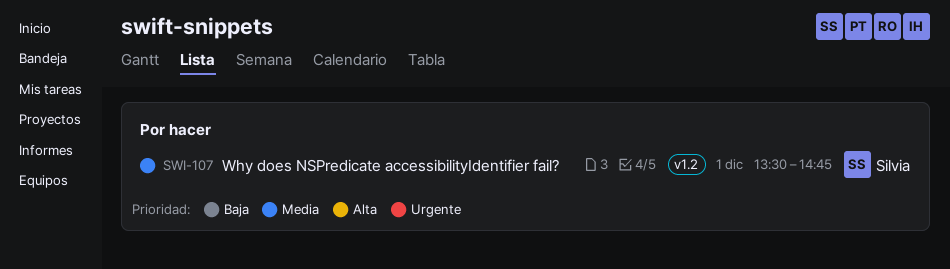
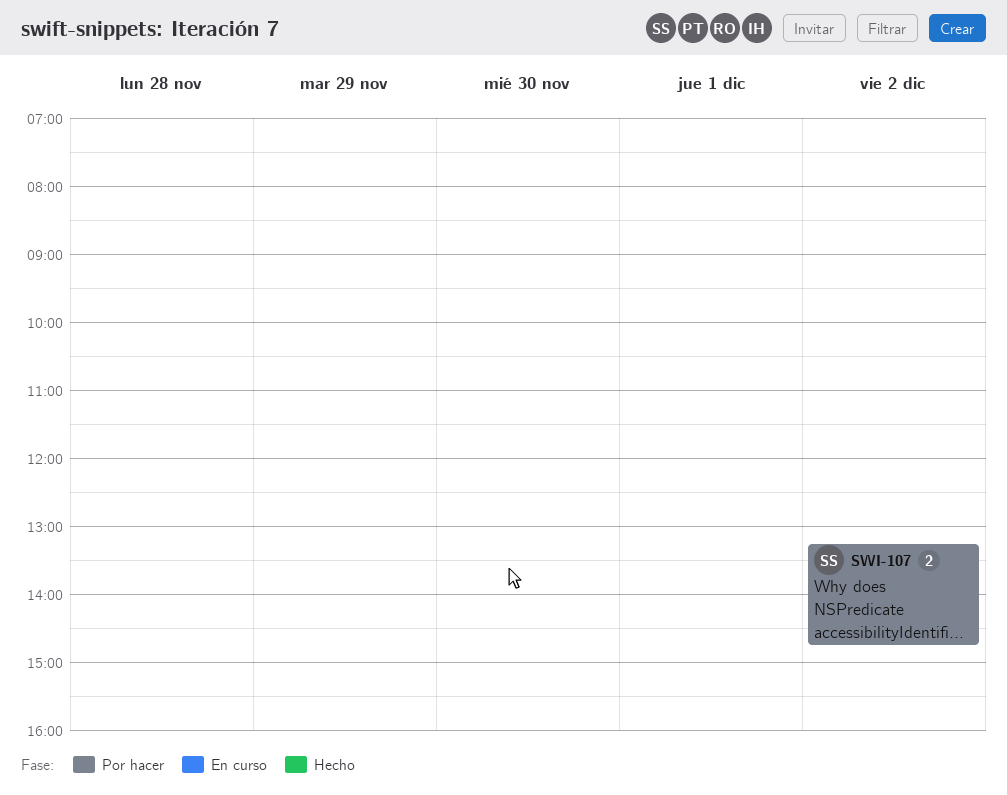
SWI-107, day: Dec 1 -> Dec 2
SWI-107, begins: 13:30 -> 13:15

